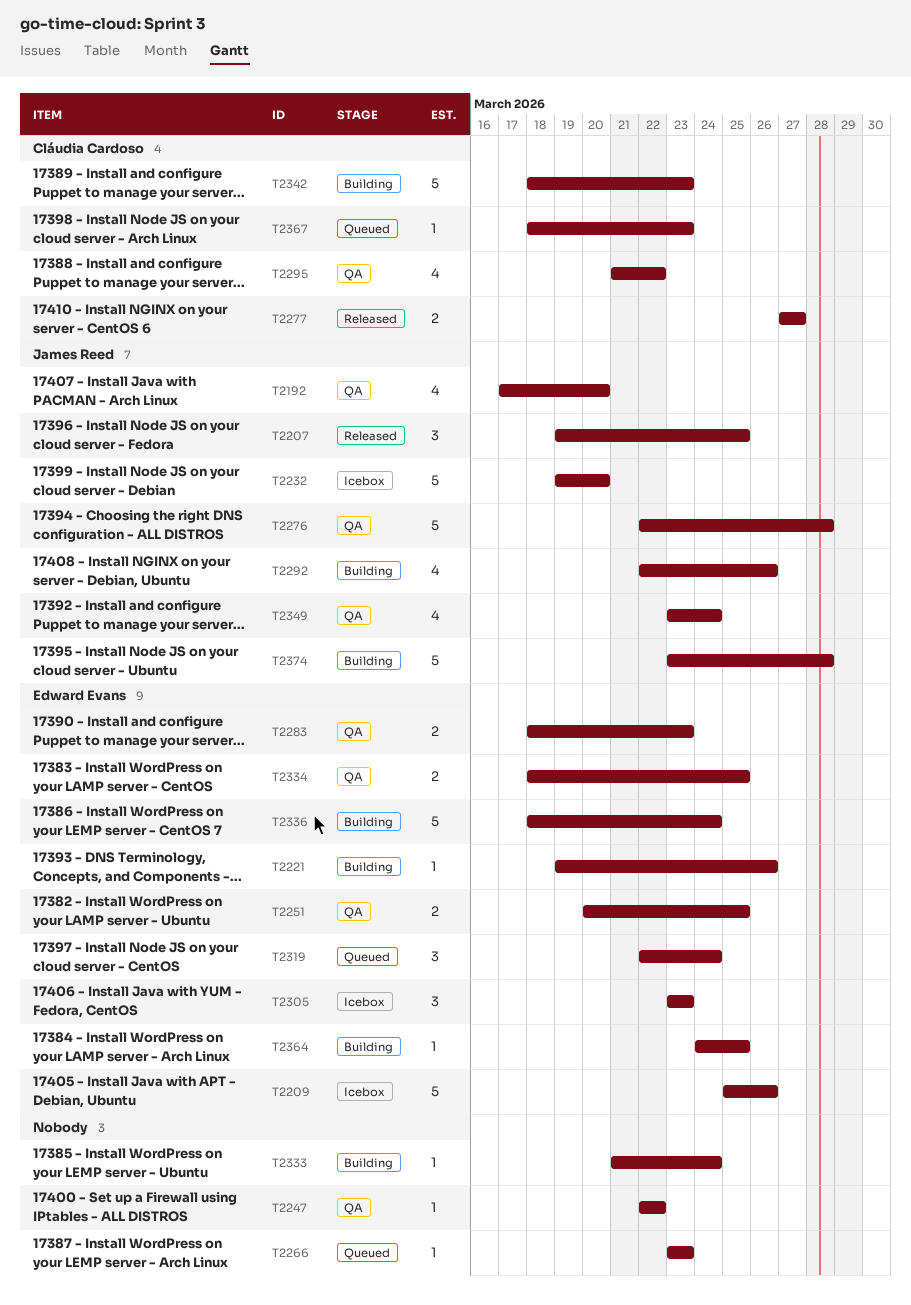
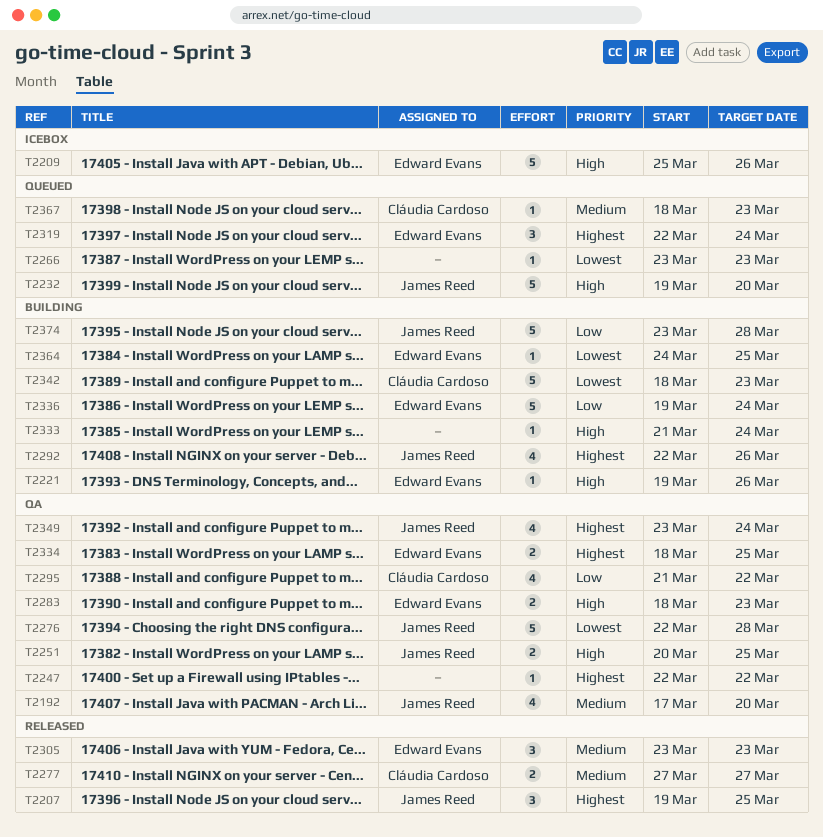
T2232, status: Icebox -> Queued
T2251, owner: Edward Evans -> James Reed
T2305, status: Icebox -> Released
T2336, start: Mar 18 -> Mar 19

